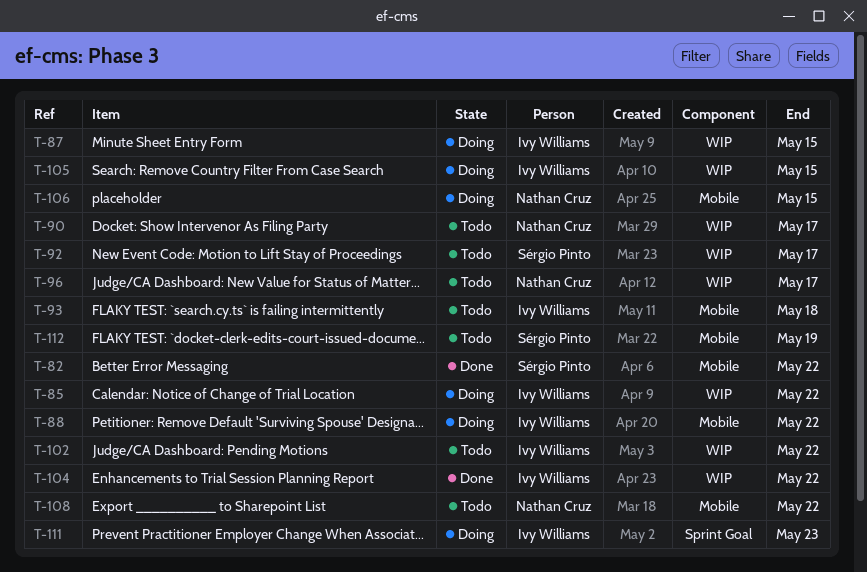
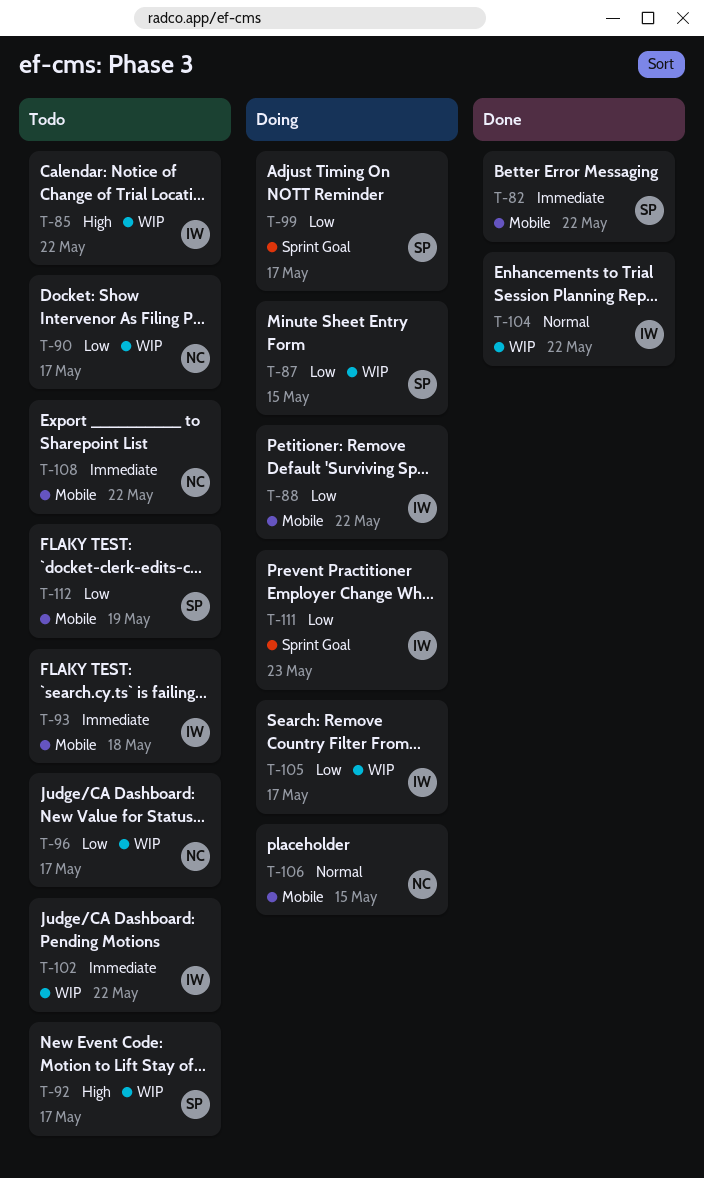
T-85, status: Doing -> Todo
T-87, owner: Ivy Williams -> Sérgio Pinto
T-99: none -> present
T-105, due: May 15 -> May 17

